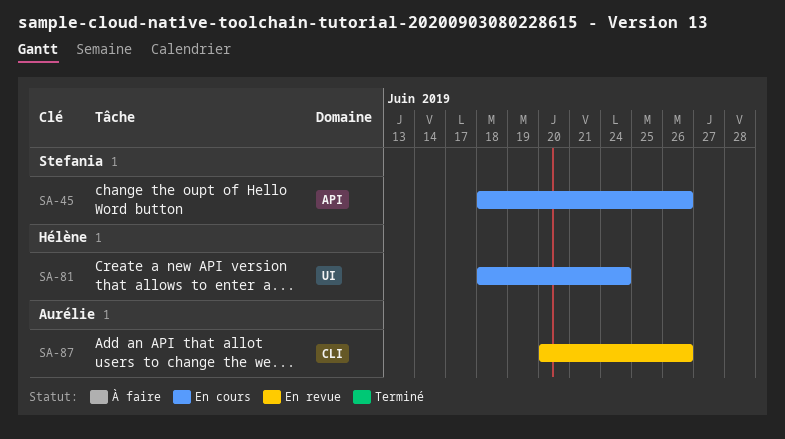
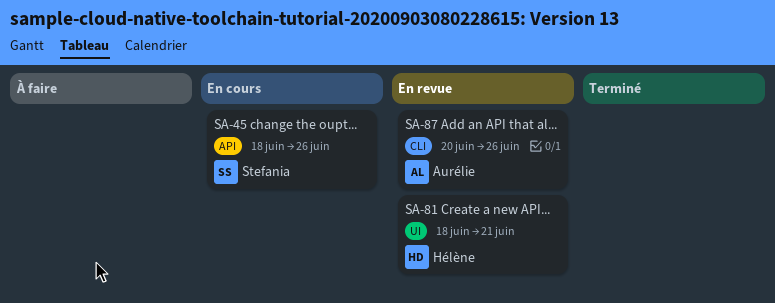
SA-81, status: En cours -> En revue
SA-81, due: Jun 24 -> Jun 21

